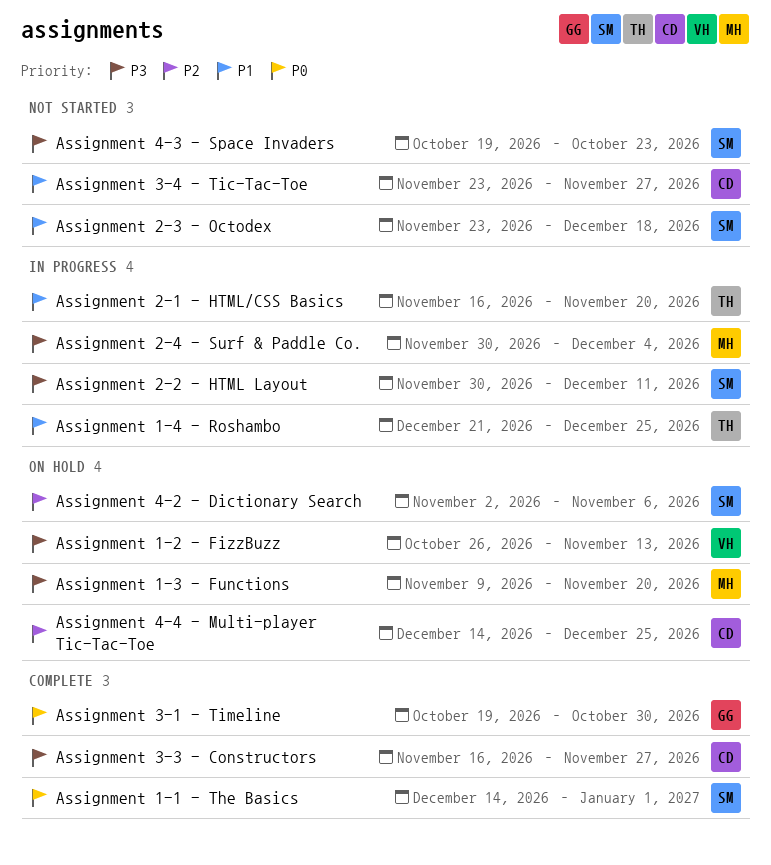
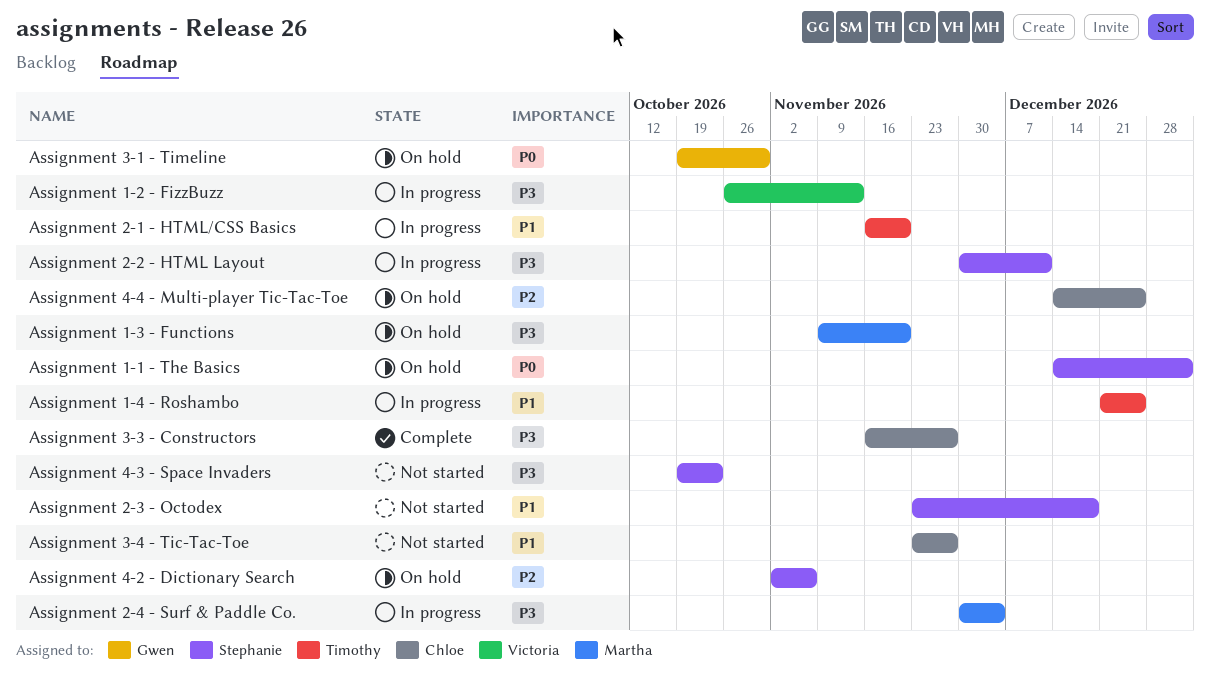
Assignment 1-1 - The Basics, status: Complete -> On hold
Assignment 1-2 - FizzBuzz, status: On hold -> In progress
Assignment 3-1 - Timeline, status: Complete -> On hold

